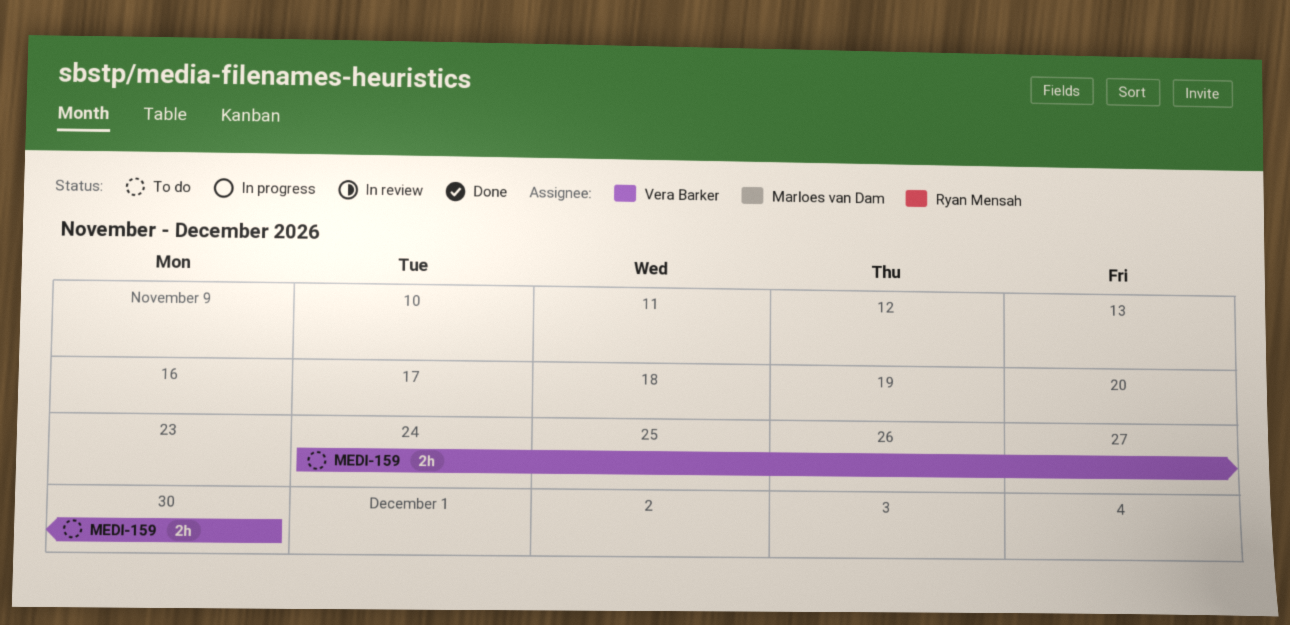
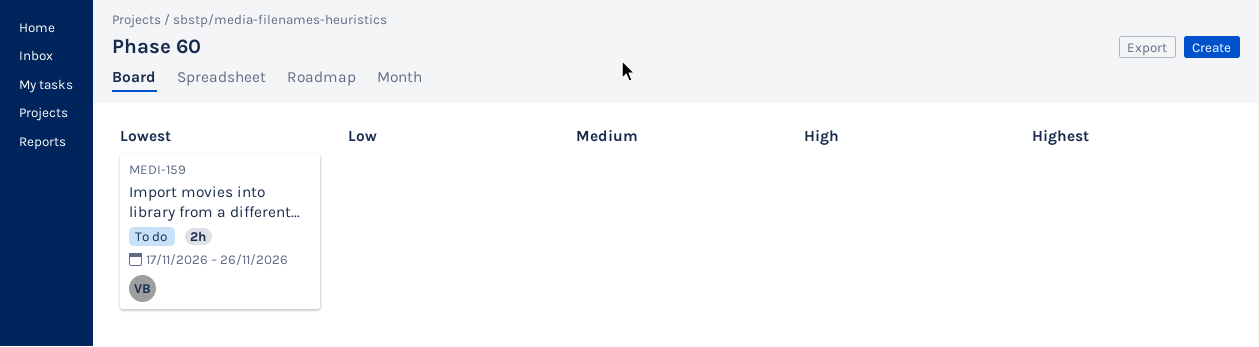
MEDI-159, start: Nov 24 -> Nov 17
MEDI-159, due: Nov 30 -> Nov 26

